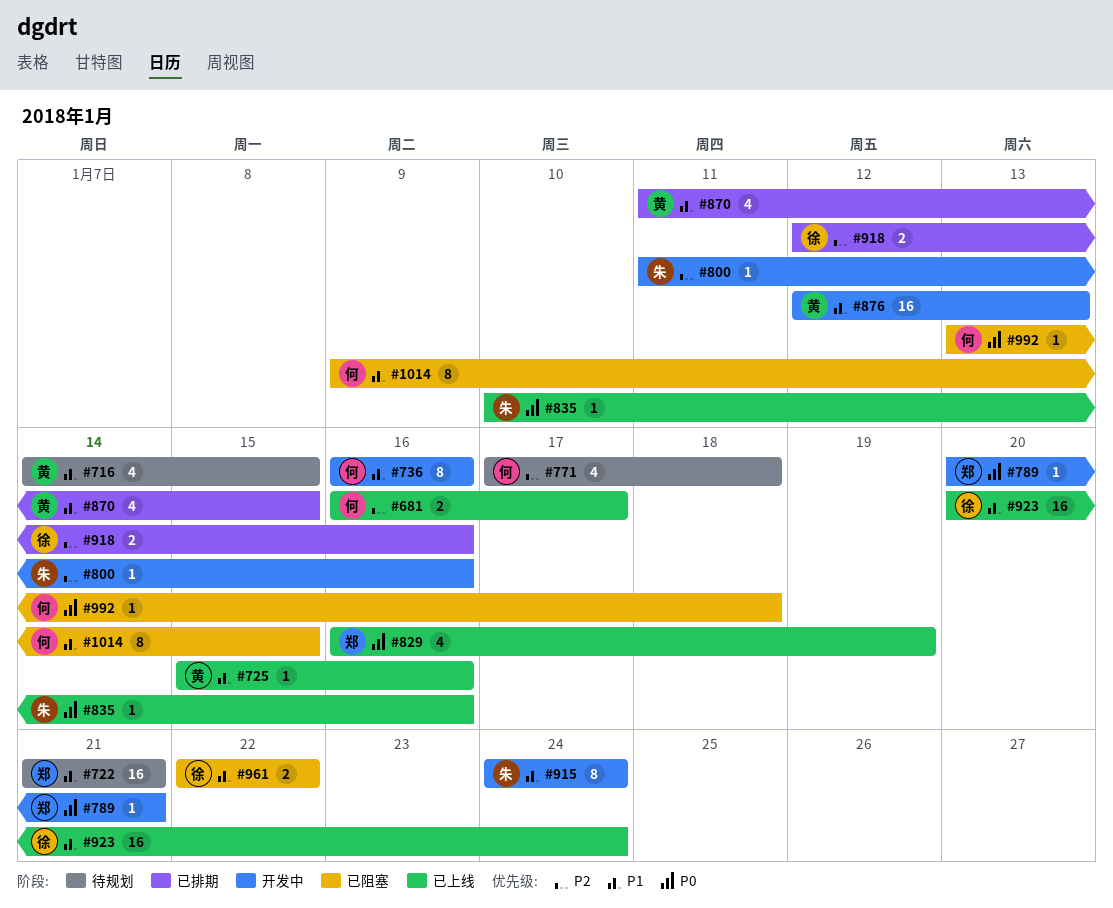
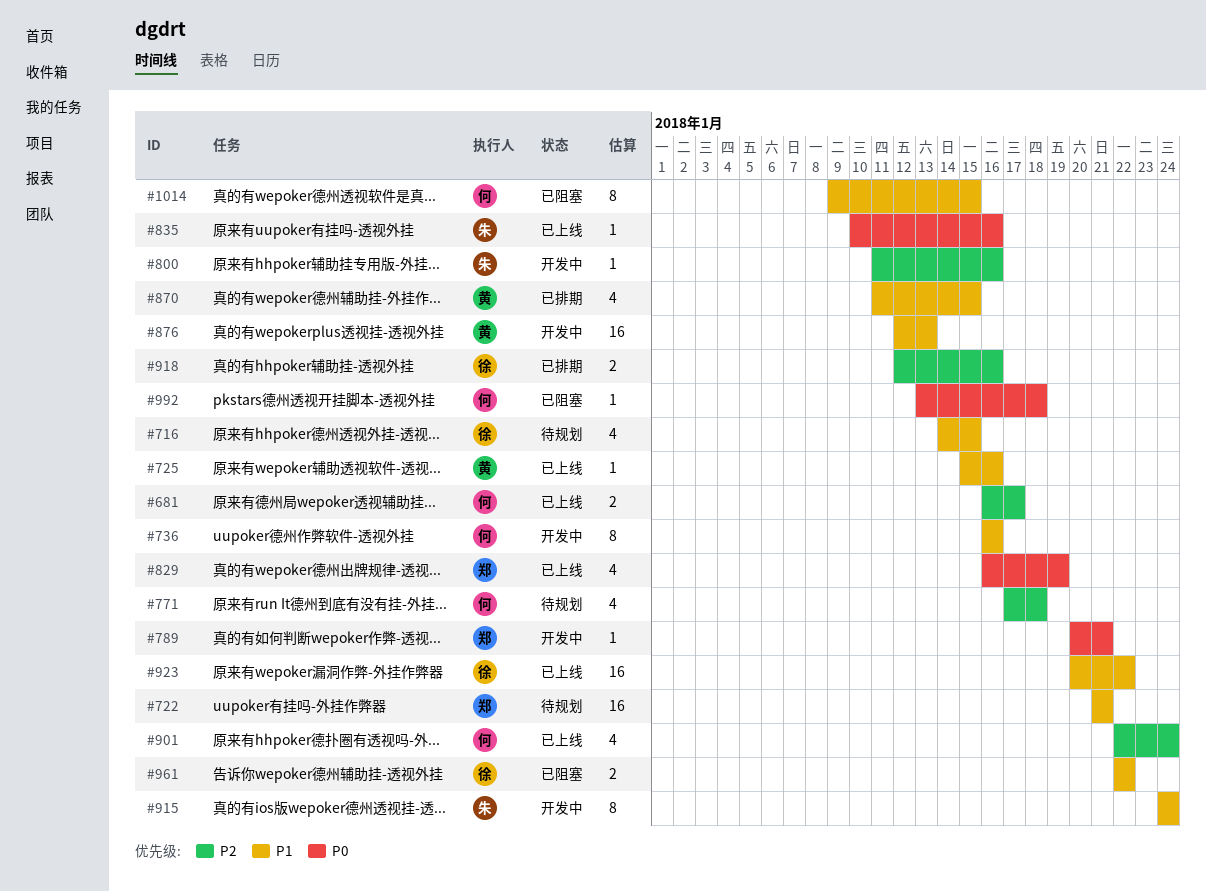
#716, owner: 黄 -> 徐
#901: none -> present
#923, due: Jan 24 -> Jan 22

